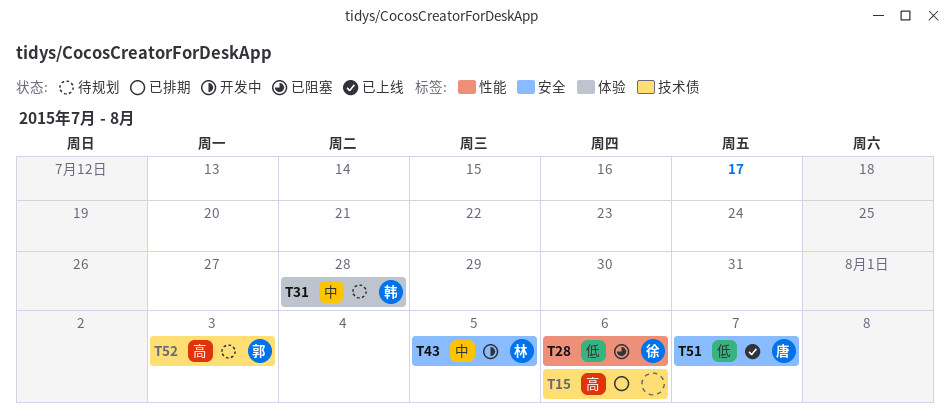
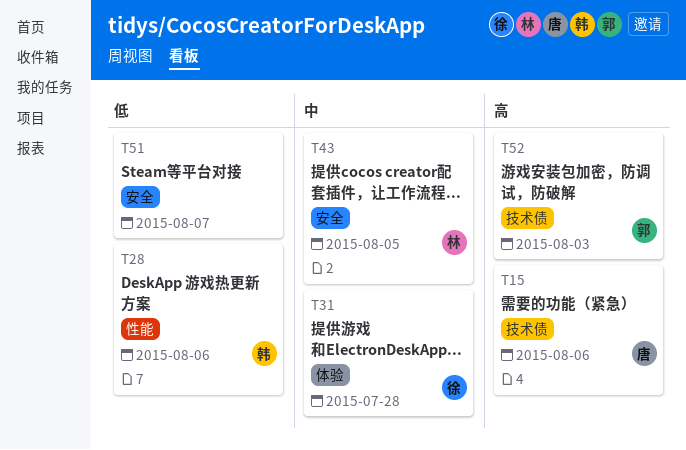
T15, owner: none -> 唐
T28, owner: 徐 -> 韩
T31, owner: 韩 -> 徐
T51, owner: 唐 -> none

